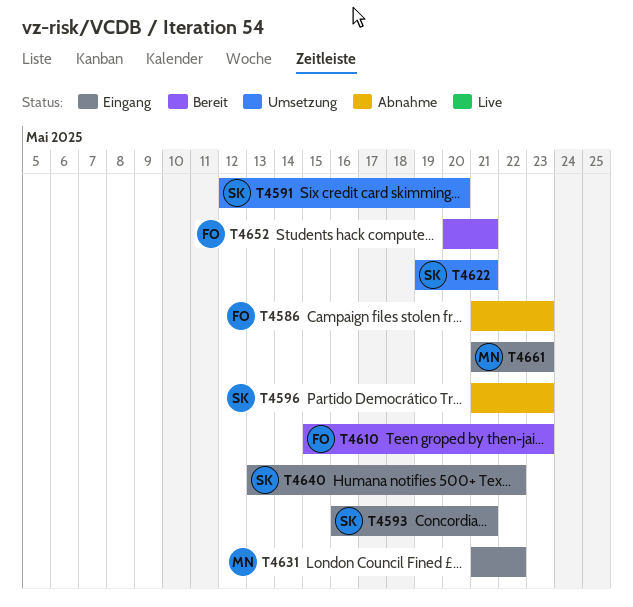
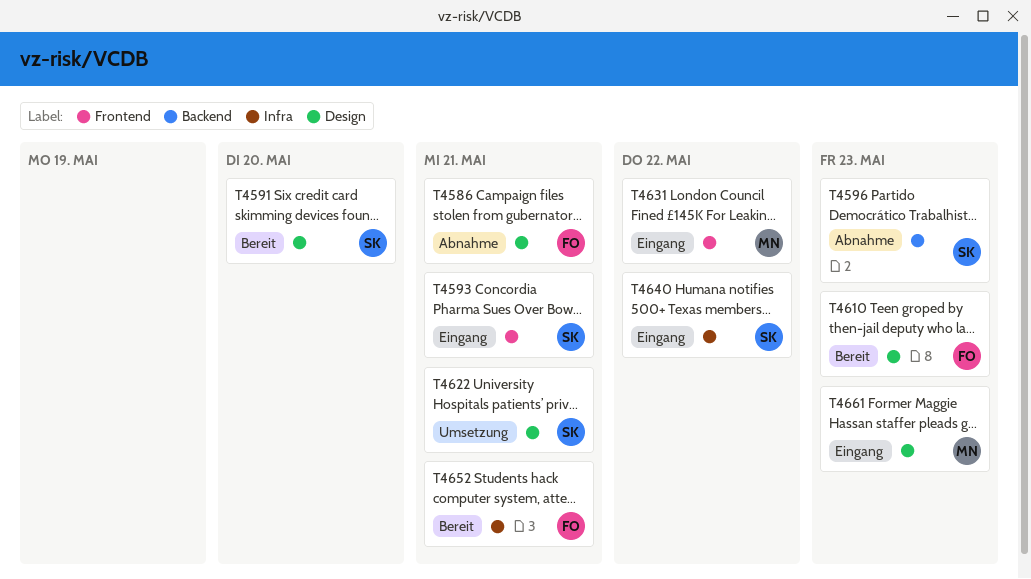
T4586, due: May 23 -> May 21
T4591, status: Umsetzung -> Bereit

